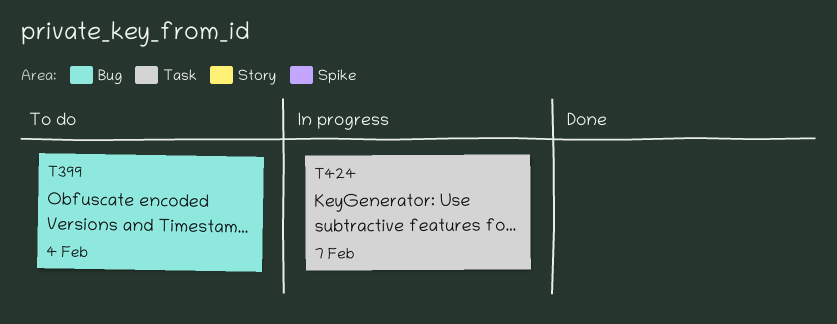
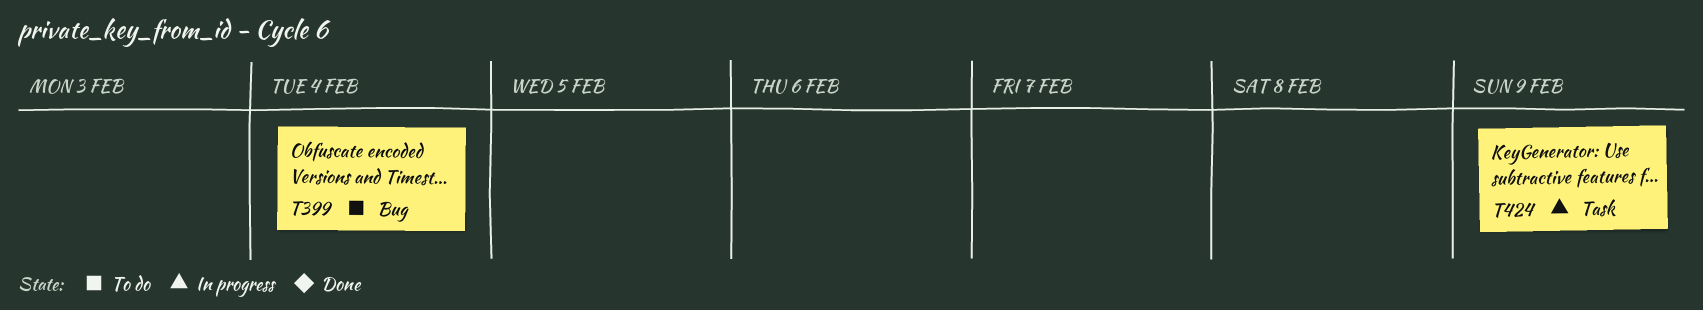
T424, due: Feb 7 -> Feb 9

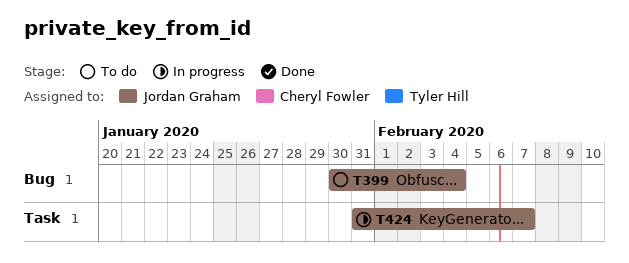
T424, due: Feb 9 -> Feb 7

